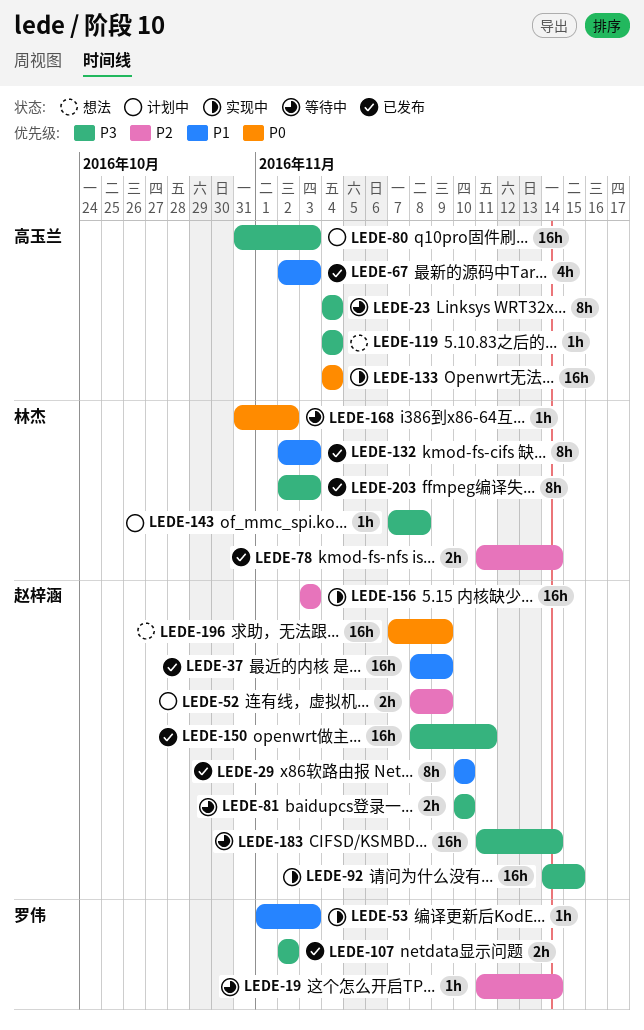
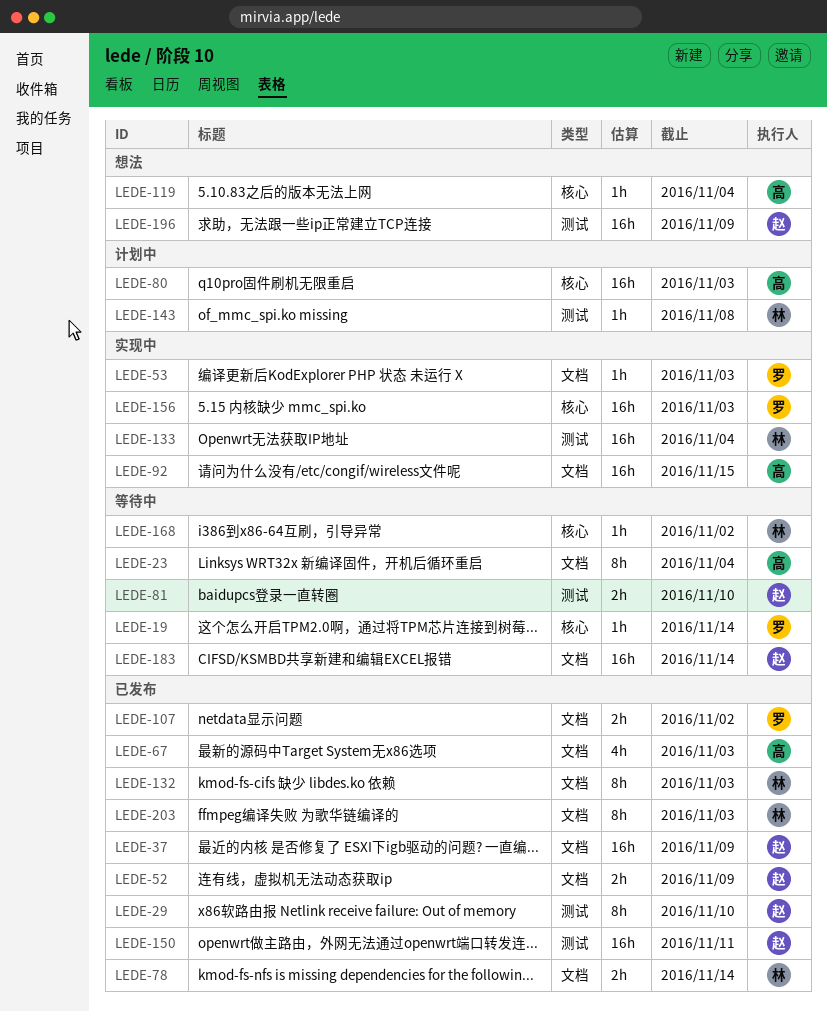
LEDE-52, status: 计划中 -> 已发布
LEDE-92, owner: 赵梓涵 -> 高玉兰
LEDE-133, owner: 高玉兰 -> 林杰
LEDE-156, owner: 赵梓涵 -> 罗伟

